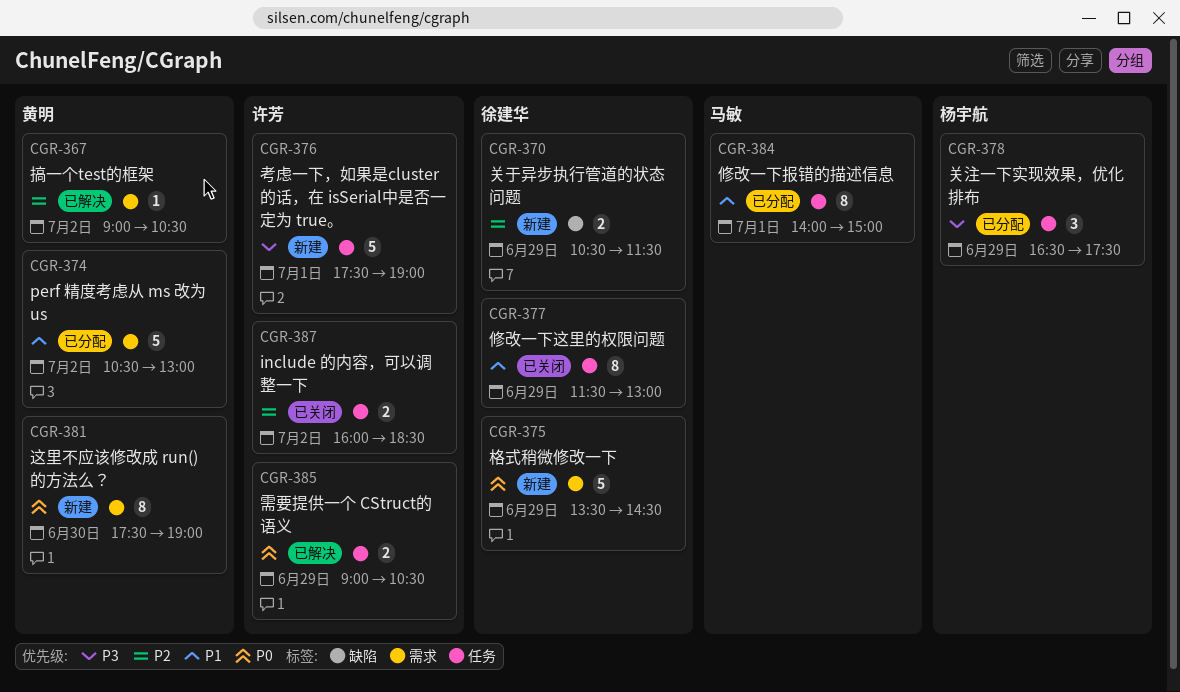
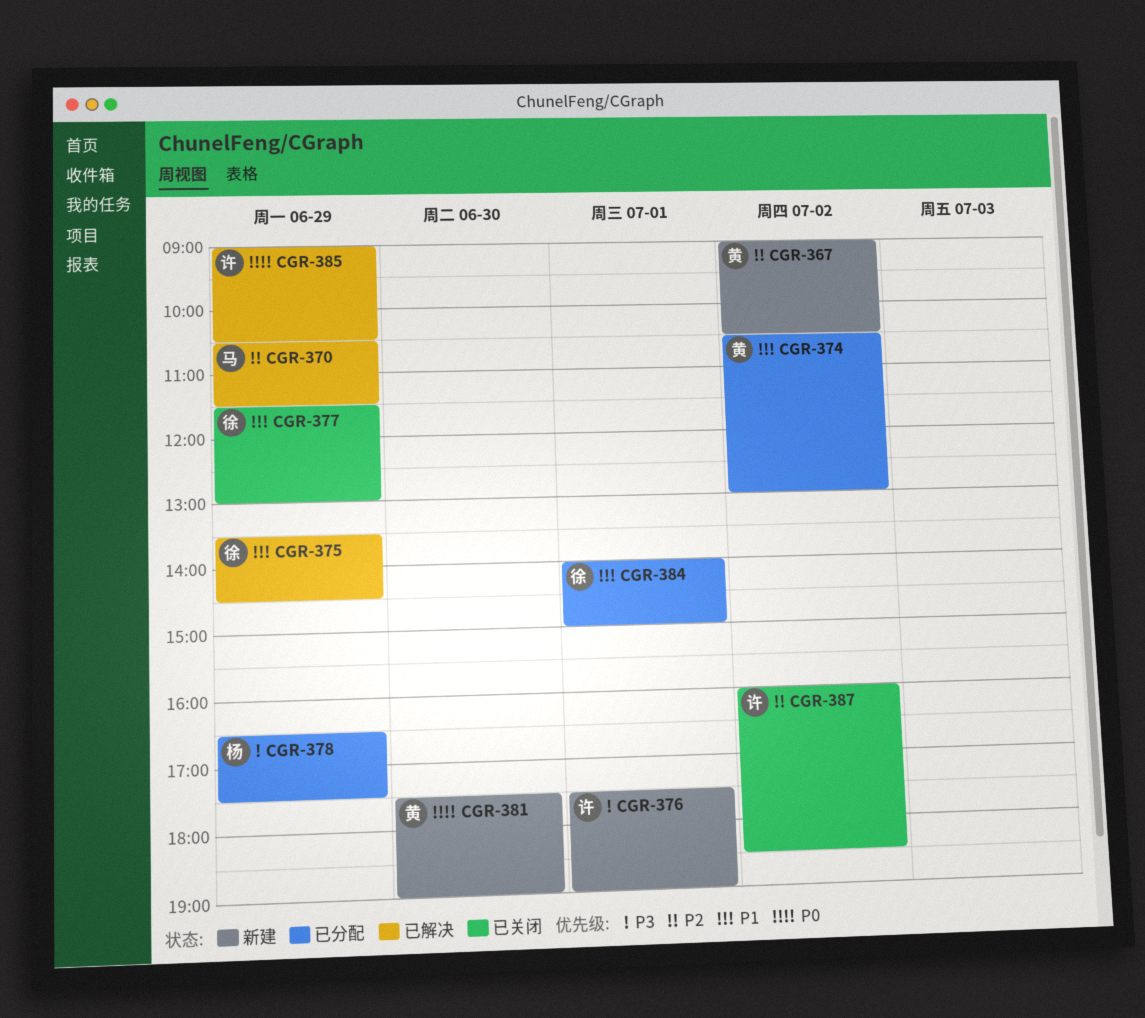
CGR-367, status: 已解决 -> 新建
CGR-370, status: 新建 -> 已解决
CGR-370, owner: 徐建华 -> 马敏
CGR-375, status: 新建 -> 已解决
CGR-375, priority: P0 -> P1
CGR-384, owner: 马敏 -> 徐建华

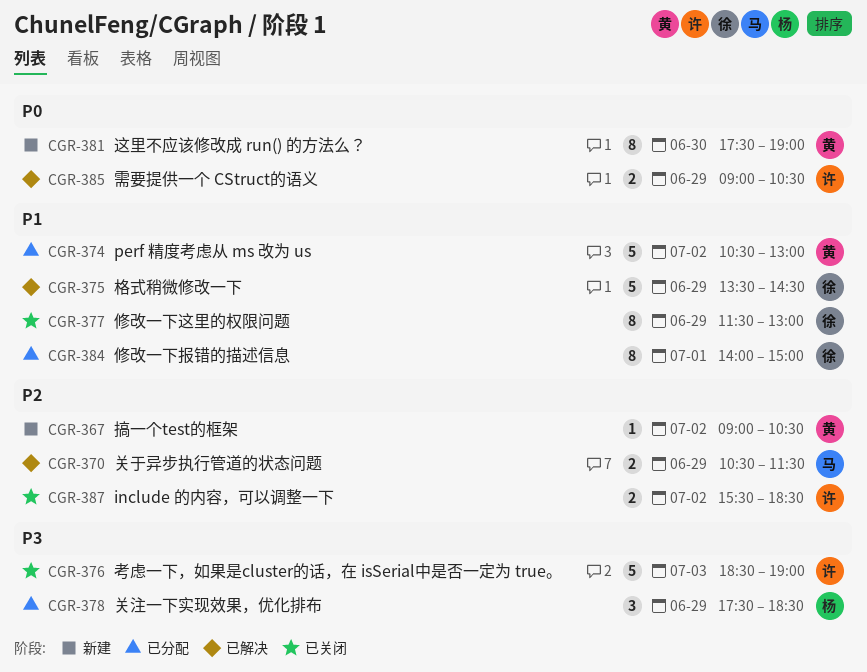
CGR-376, status: 新建 -> 已关闭
CGR-376, day: Jul 1 -> Jul 3
CGR-376, begins: 17:30 -> 18:30
CGR-378, begins: 16:30 -> 17:30
CGR-378, ends: 17:30 -> 18:30
CGR-387, begins: 16:00 -> 15:30

